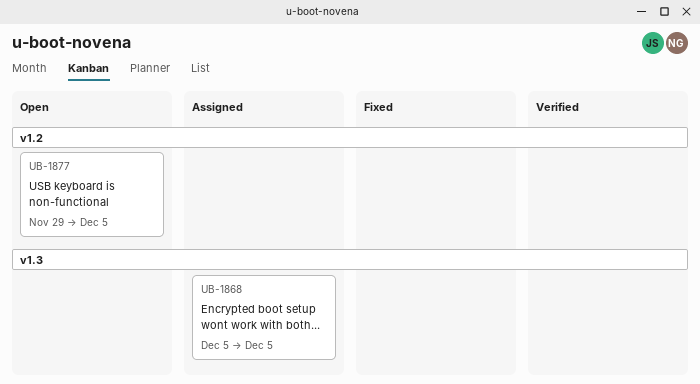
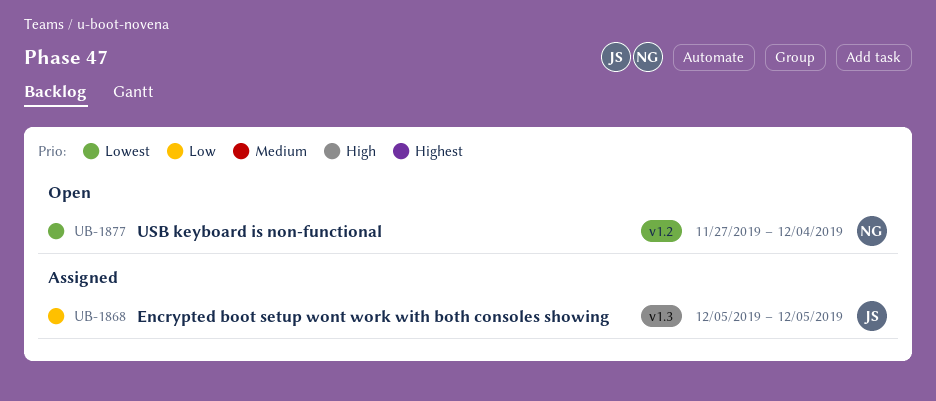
UB-1877, start: Nov 29 -> Nov 27
UB-1877, due: Dec 5 -> Dec 4

